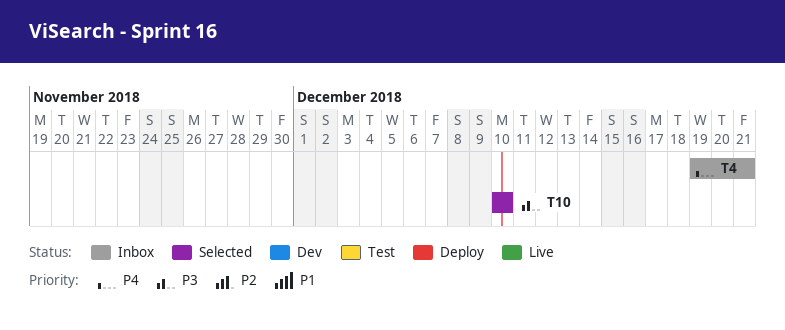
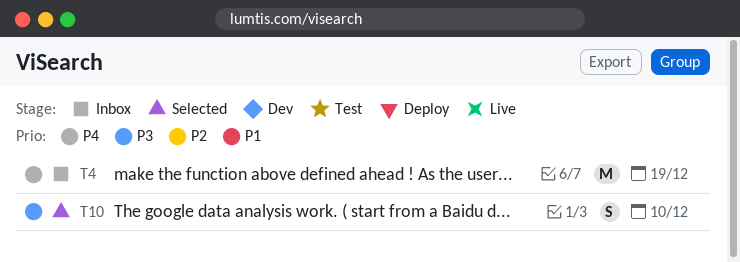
T4, due: Dec 21 -> Dec 19

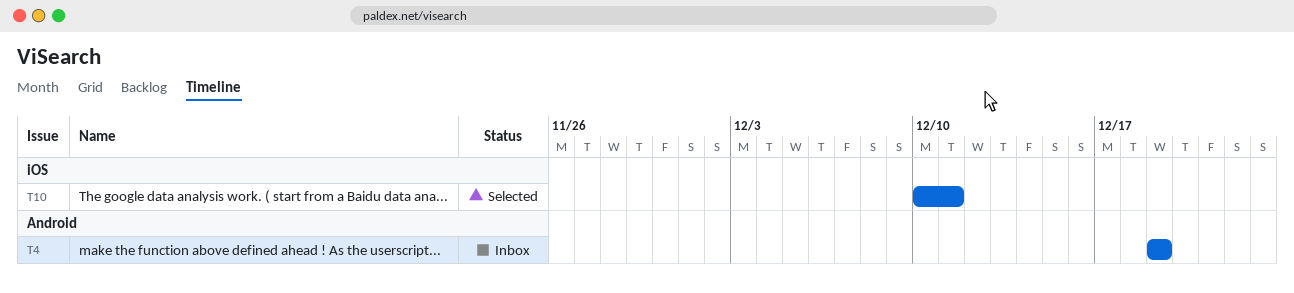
T10, due: Dec 10 -> Dec 11

